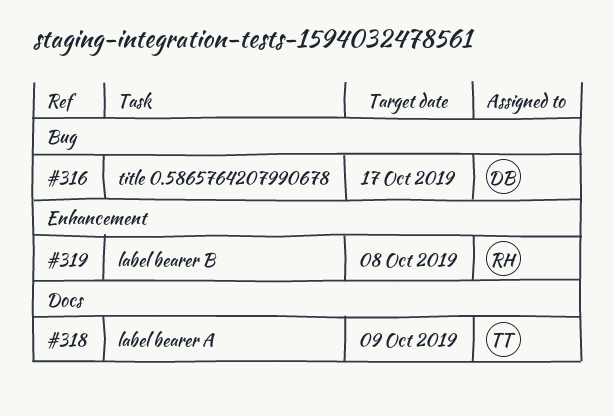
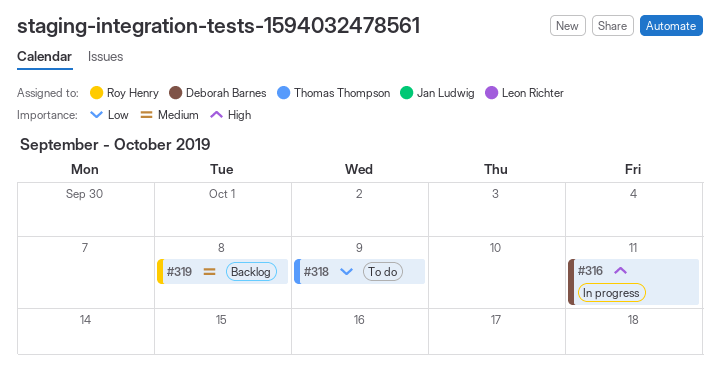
#316, due: Oct 17 -> Oct 11

